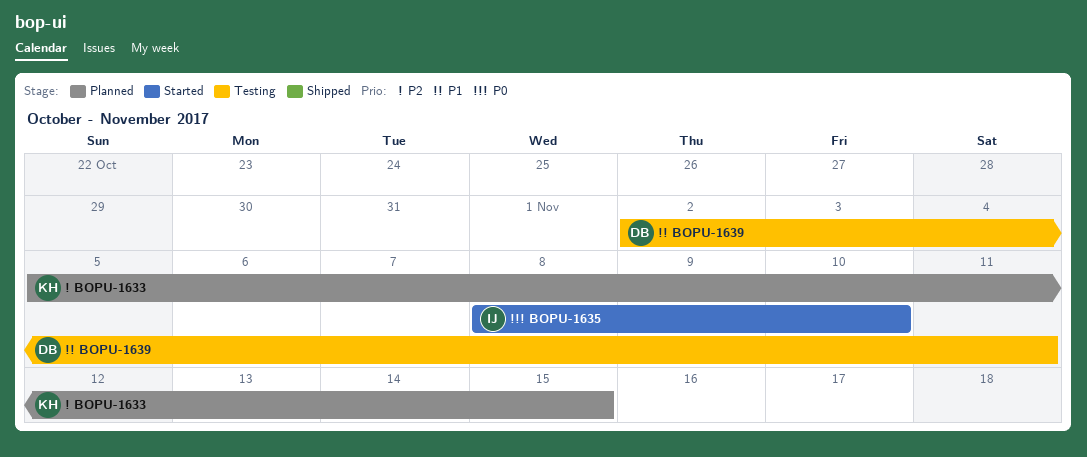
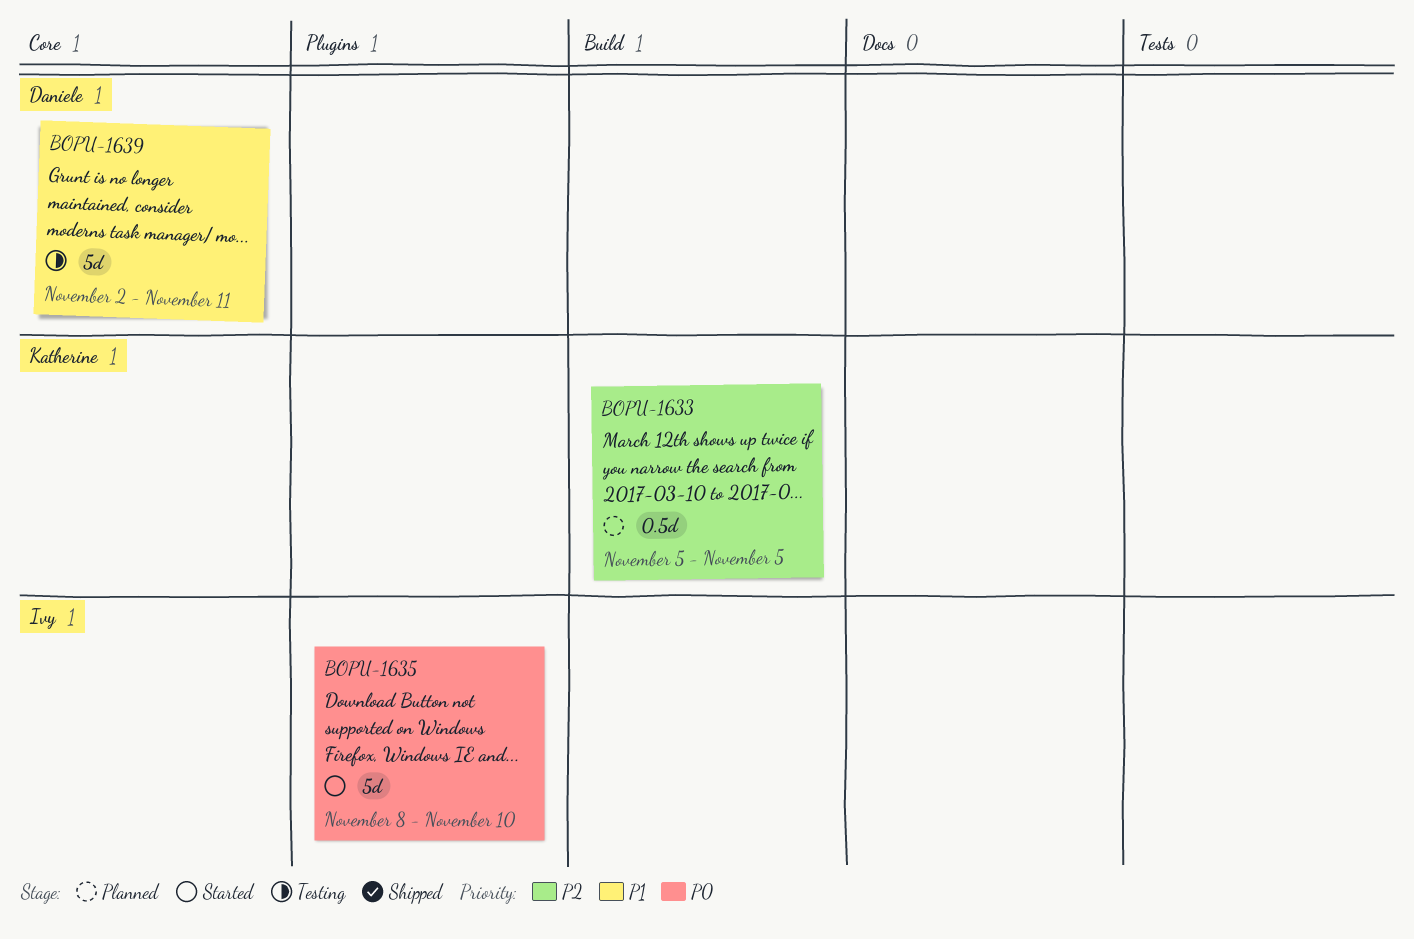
BOPU-1633, due: Nov 15 -> Nov 5

